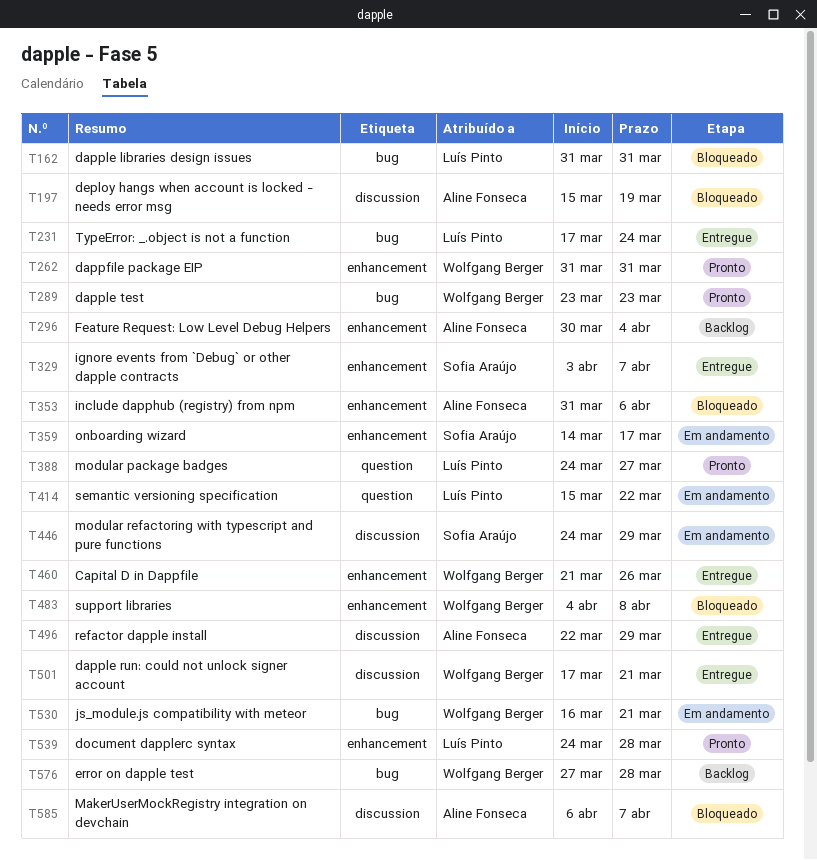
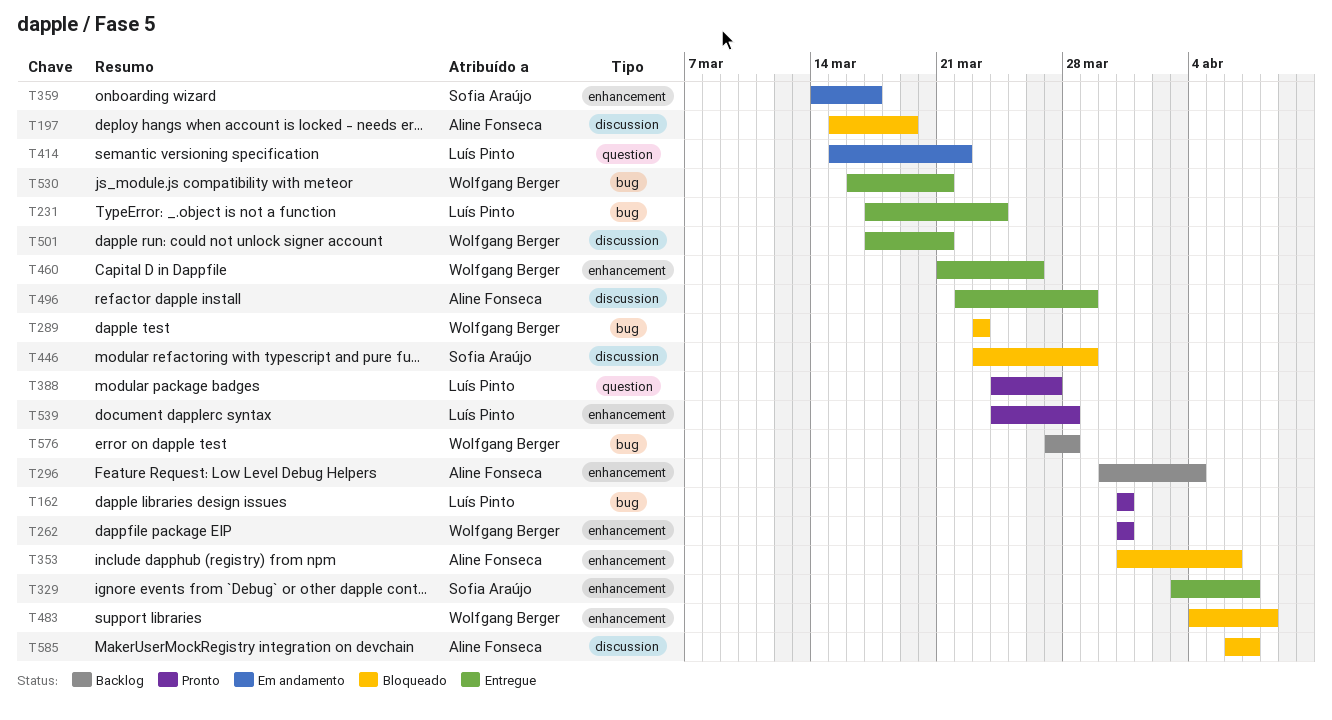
T162, status: Bloqueado -> Pronto
T289, status: Pronto -> Bloqueado
T446, status: Em andamento -> Bloqueado
T446, start: Mar 24 -> Mar 23
T530, status: Em andamento -> Entregue

